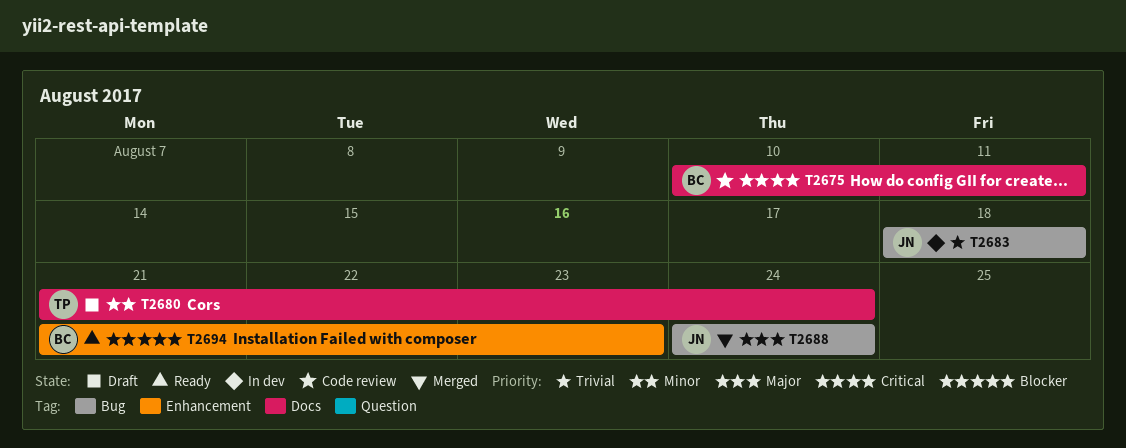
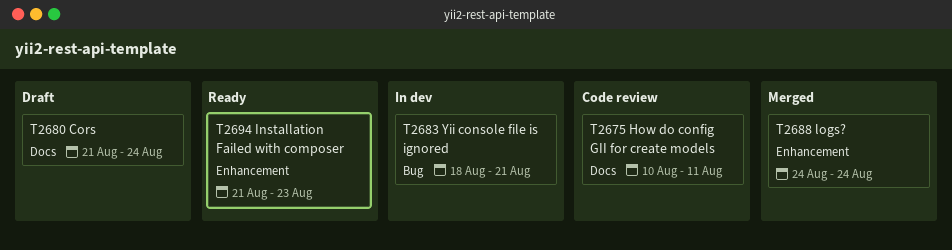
T2683, due: Aug 18 -> Aug 21
T2688, label: Bug -> Enhancement

